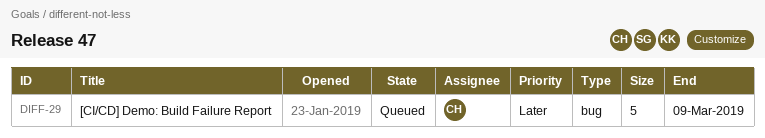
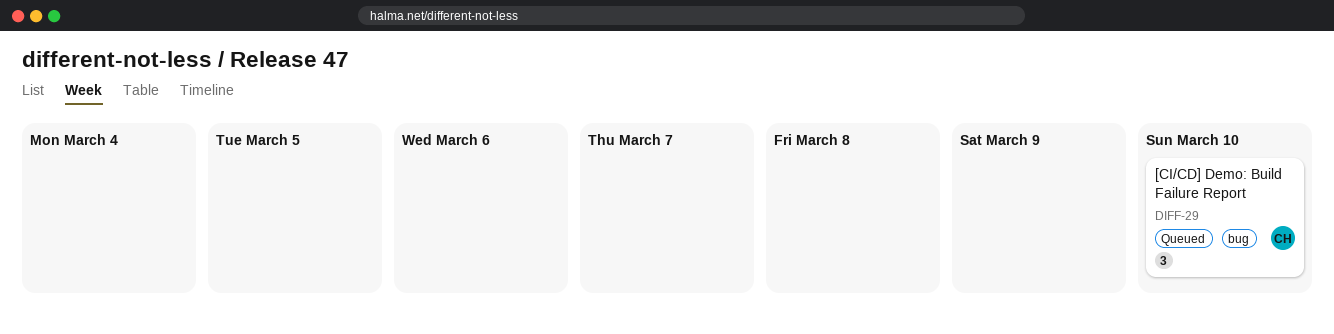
DIFF-29, estimate: 5 -> 3
DIFF-29, due: Mar 9 -> Mar 10

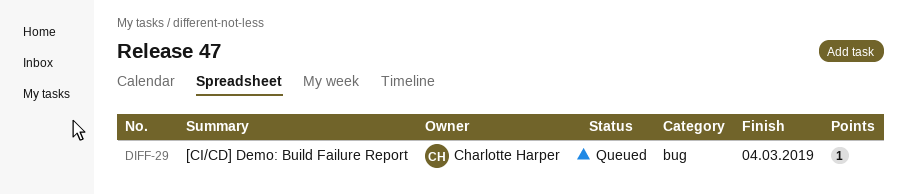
DIFF-29, estimate: 3 -> 1
DIFF-29, due: Mar 10 -> Mar 4

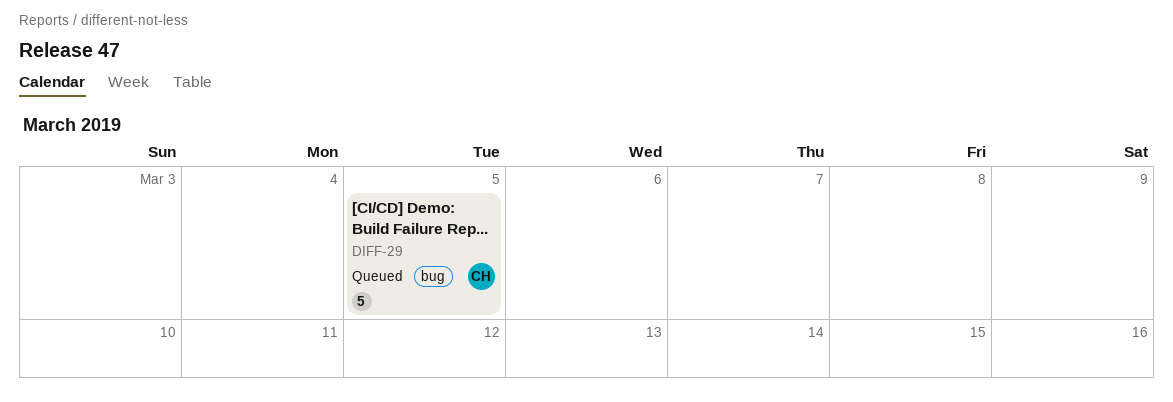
DIFF-29, estimate: 1 -> 5
DIFF-29, due: Mar 4 -> Mar 5

